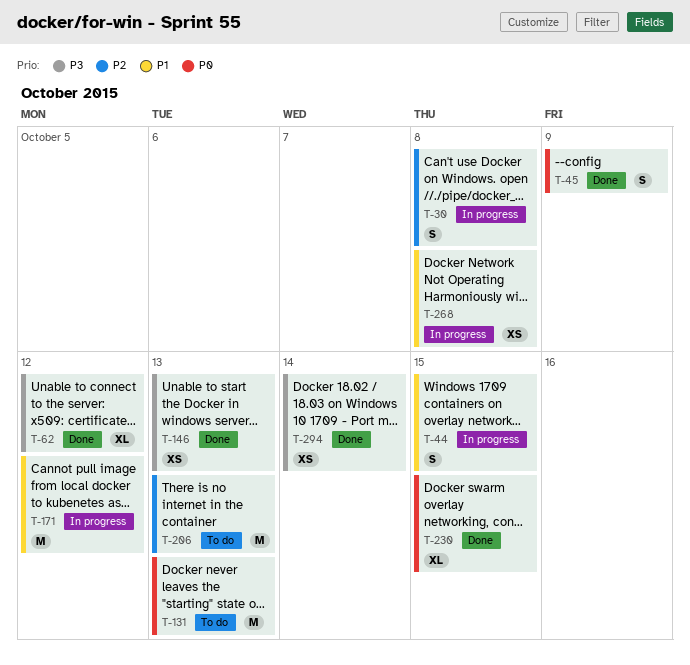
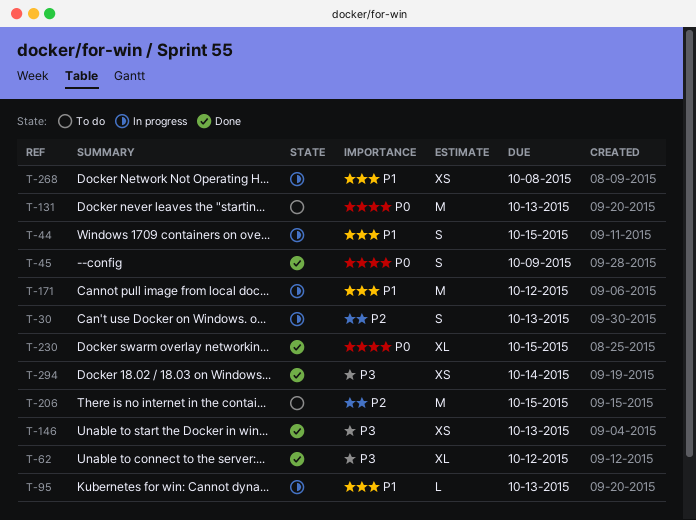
T-30, due: Oct 8 -> Oct 13
T-95: none -> present
T-206, due: Oct 13 -> Oct 15

